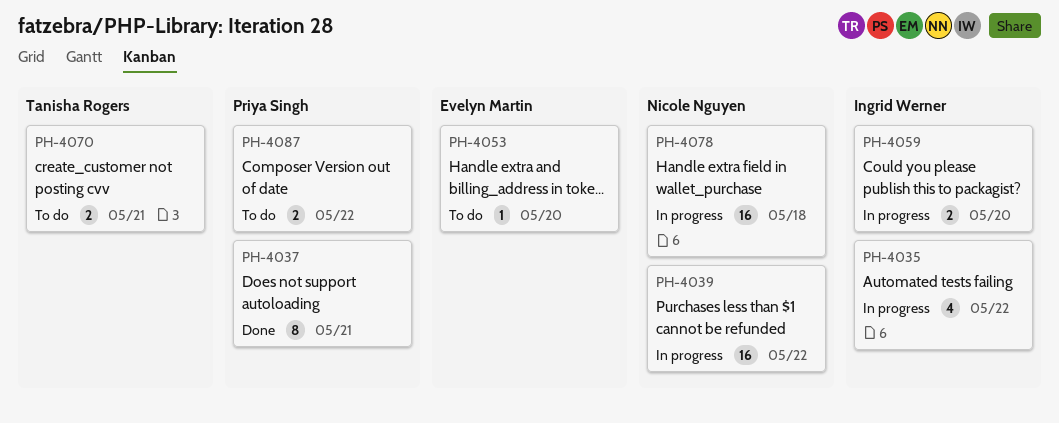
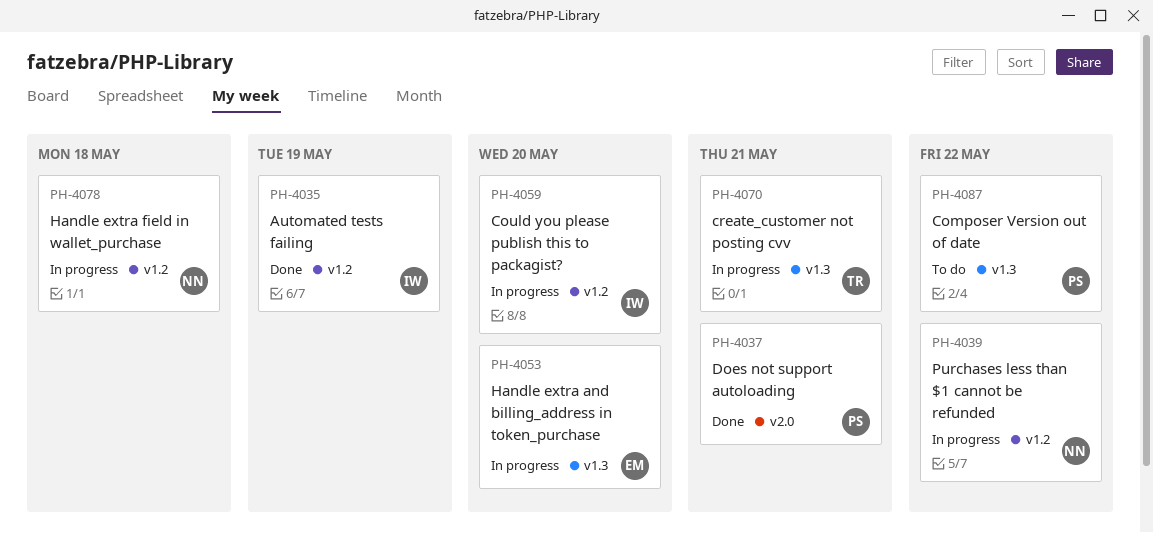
PH-4035, status: In progress -> Done
PH-4035, due: May 22 -> May 19
PH-4053, status: To do -> In progress
PH-4070, status: To do -> In progress

